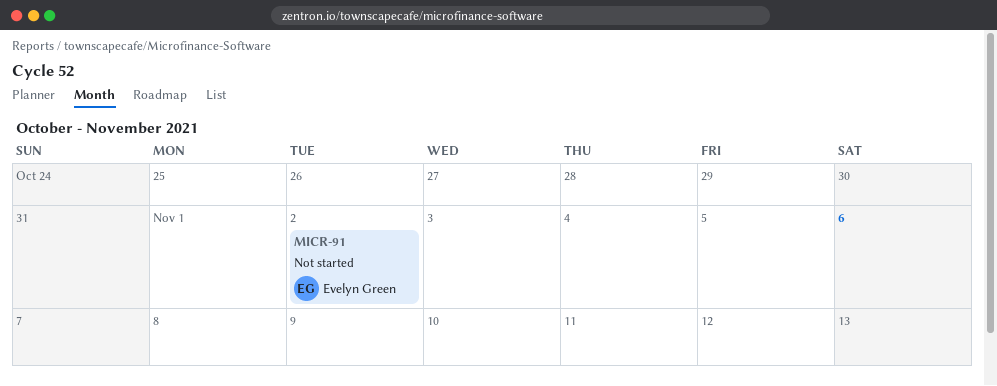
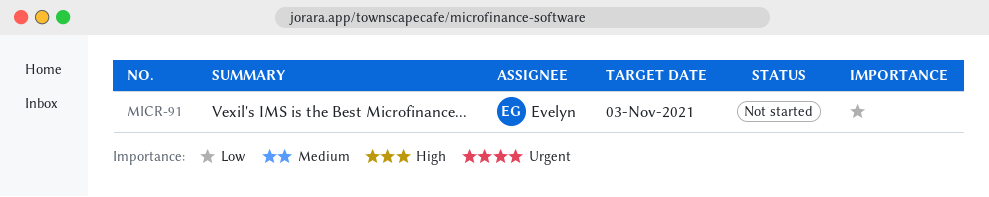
MICR-91, due: Nov 2 -> Nov 3

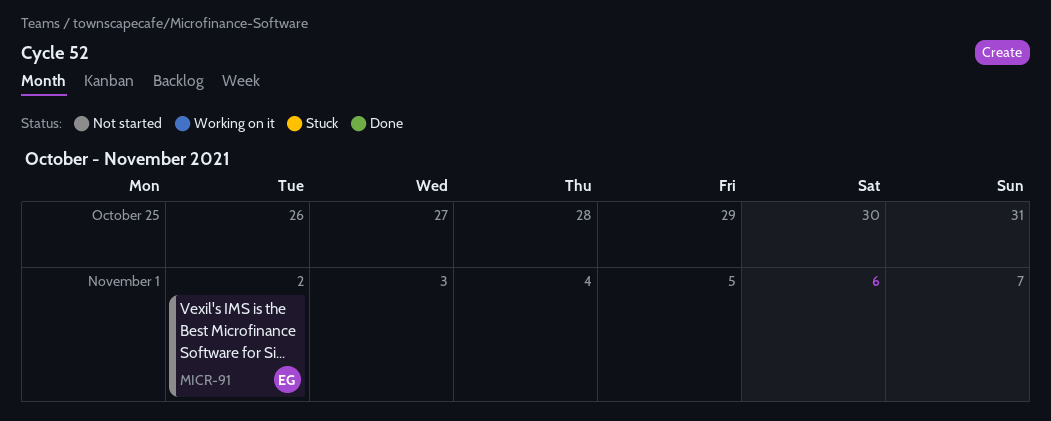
MICR-91, due: Nov 3 -> Nov 2

